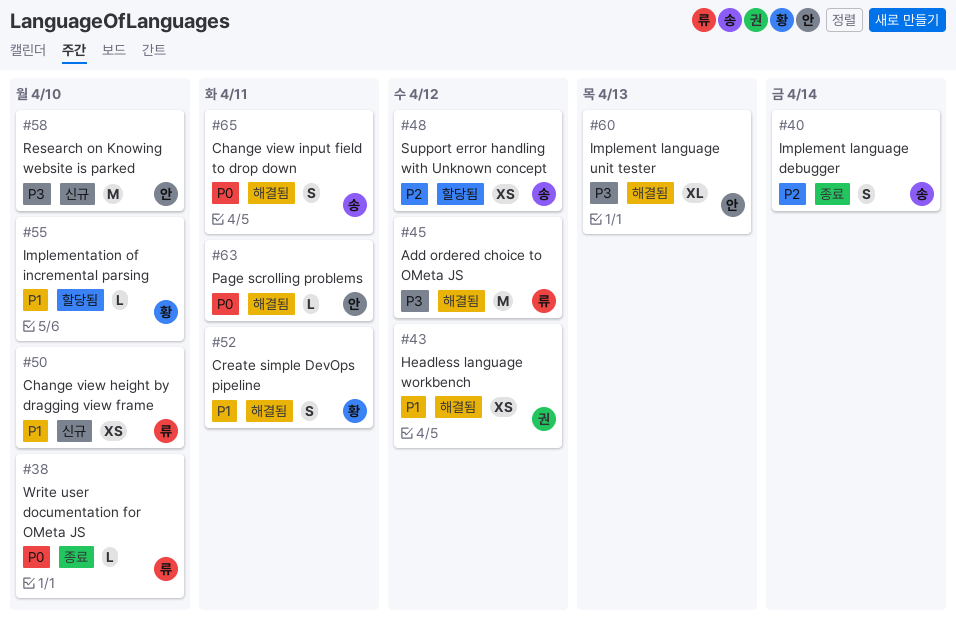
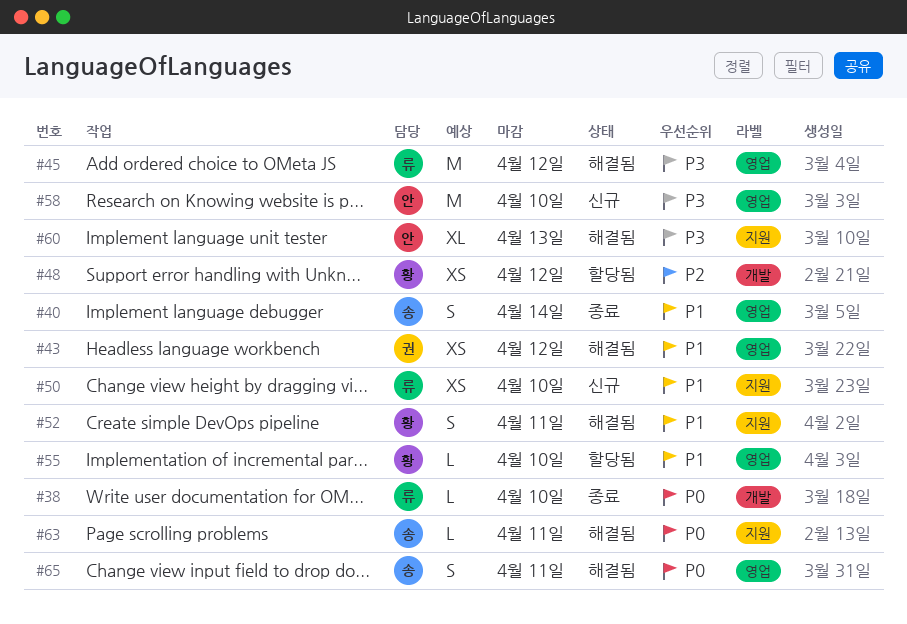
#40, priority: P2 -> P1
#48, owner: 송 -> 황
#63, owner: 안 -> 송

